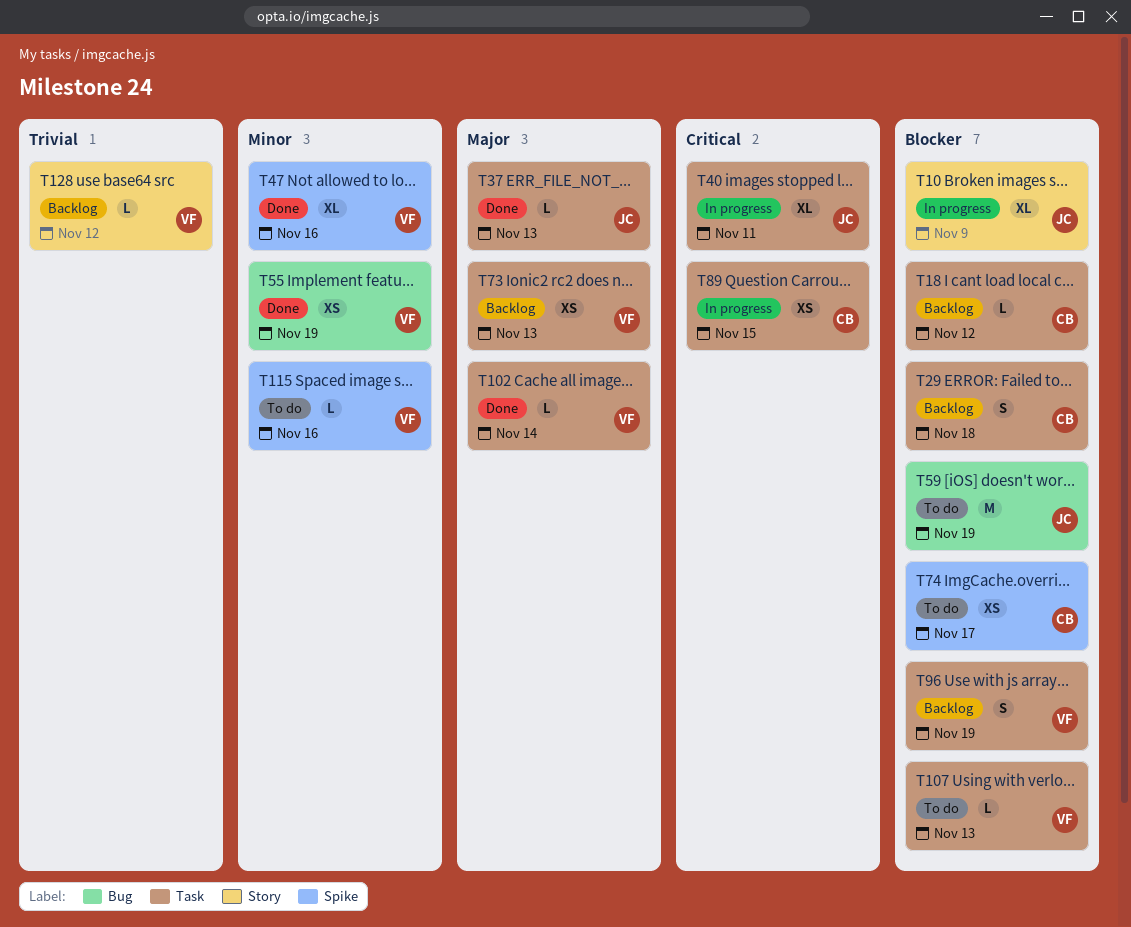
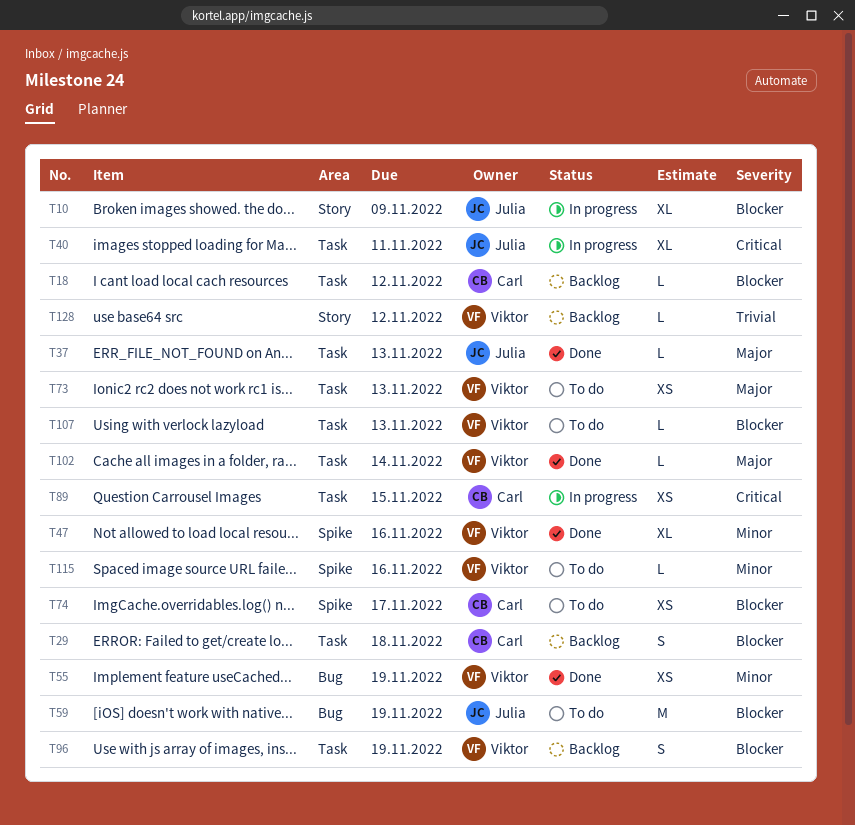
T73, status: Backlog -> To do

